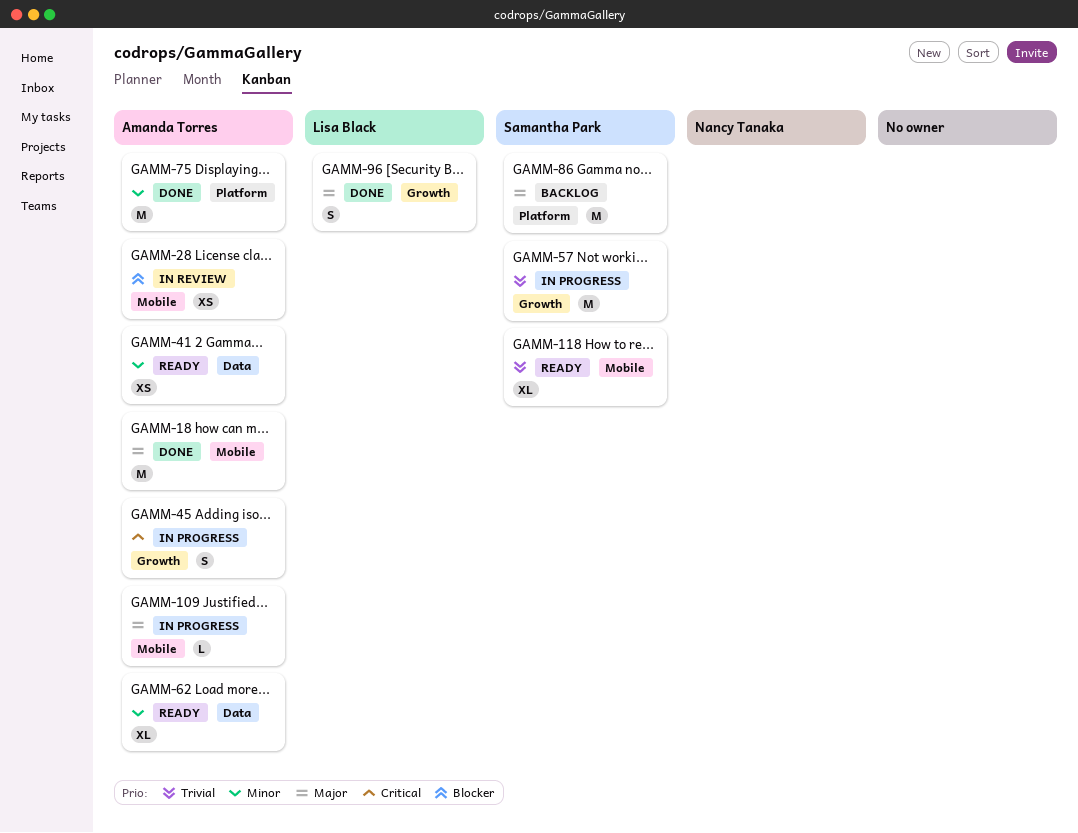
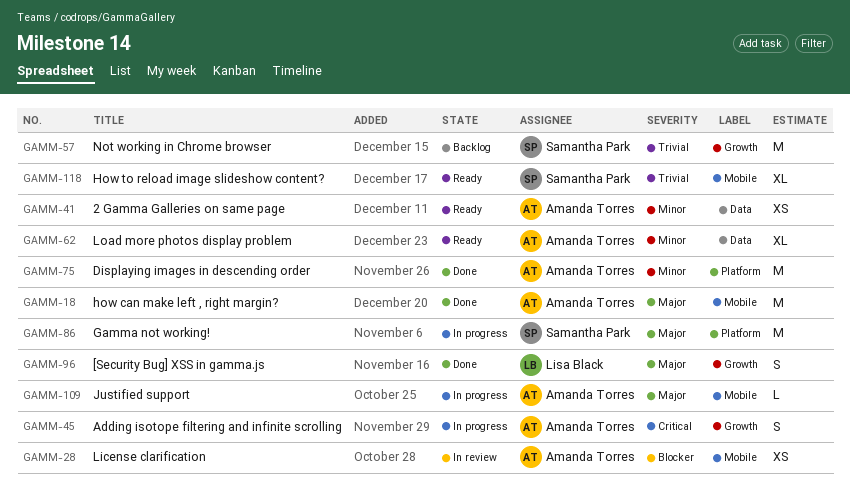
GAMM-57, status: In progress -> Backlog
GAMM-86, status: Backlog -> In progress

